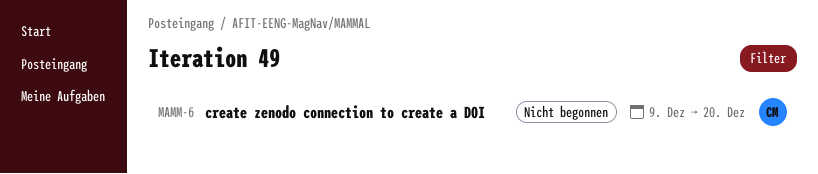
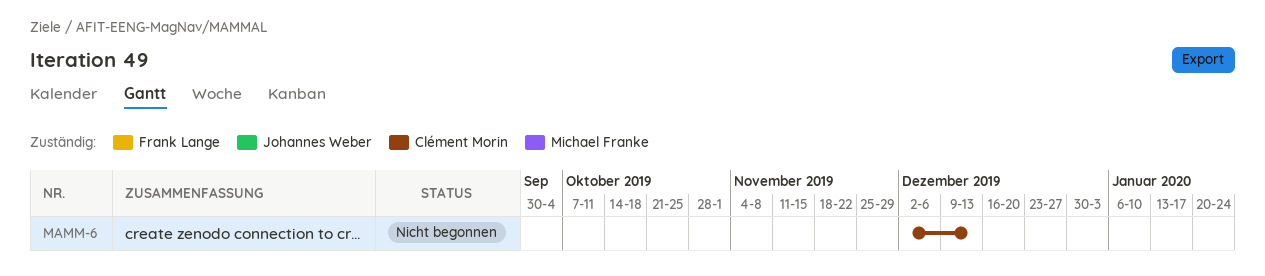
MAMM-6, start: Dec 9 -> Dec 2
MAMM-6, due: Dec 20 -> Dec 13

